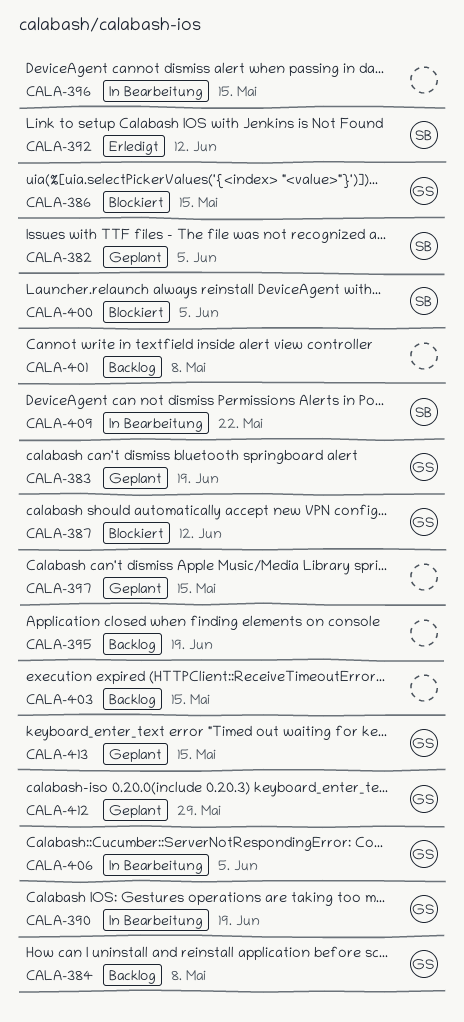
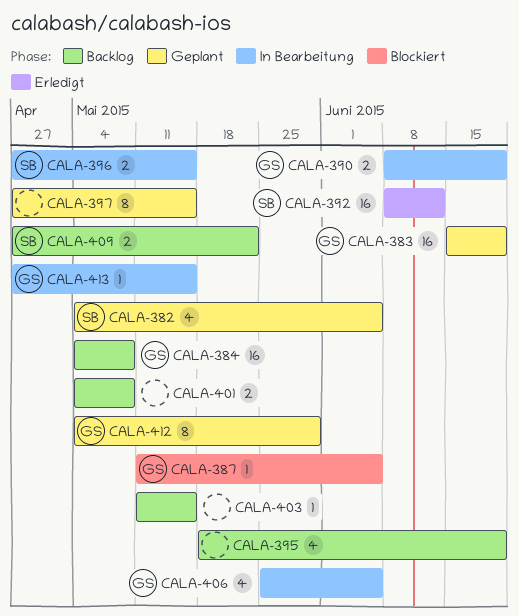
CALA-386: present -> none
CALA-387, due: Jun 12 -> Jun 5
CALA-396, owner: none -> SB
CALA-400: present -> none
CALA-409, status: In Bearbeitung -> Backlog
CALA-413, status: Geplant -> In Bearbeitung

